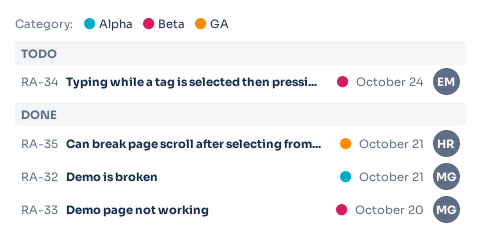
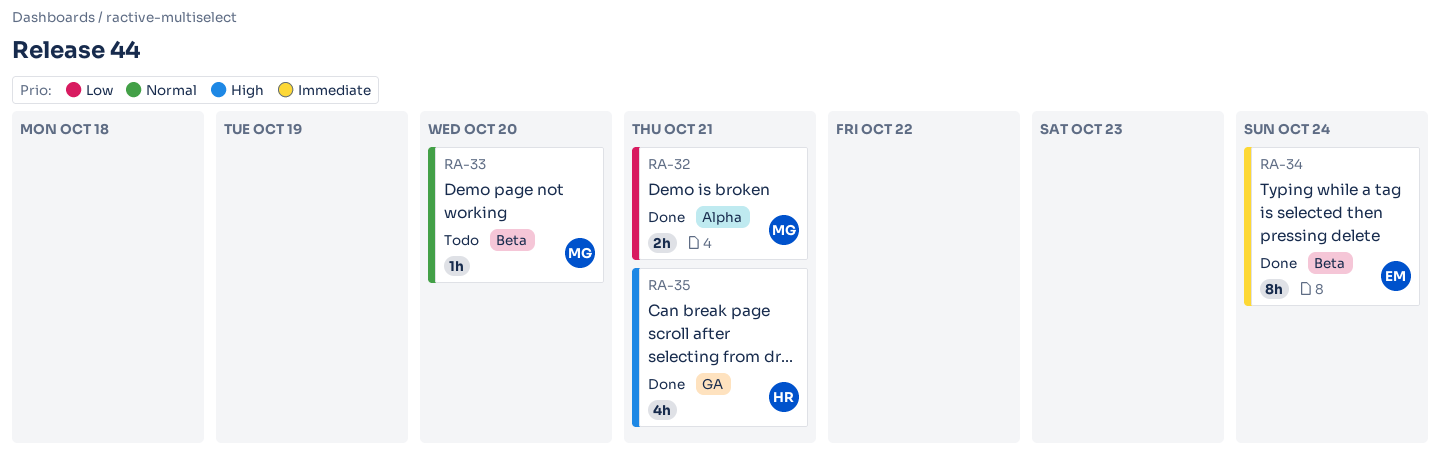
RA-33, status: Done -> Todo
RA-34, status: Todo -> Done

